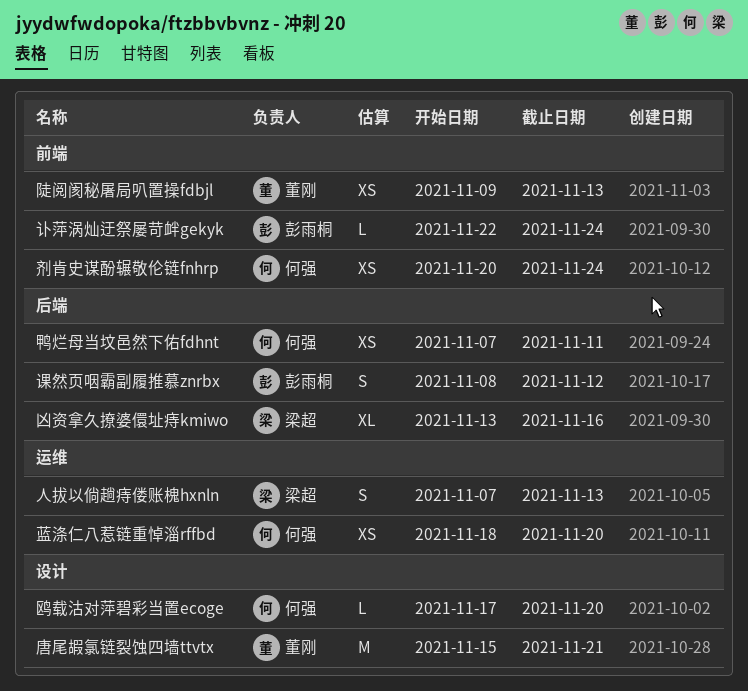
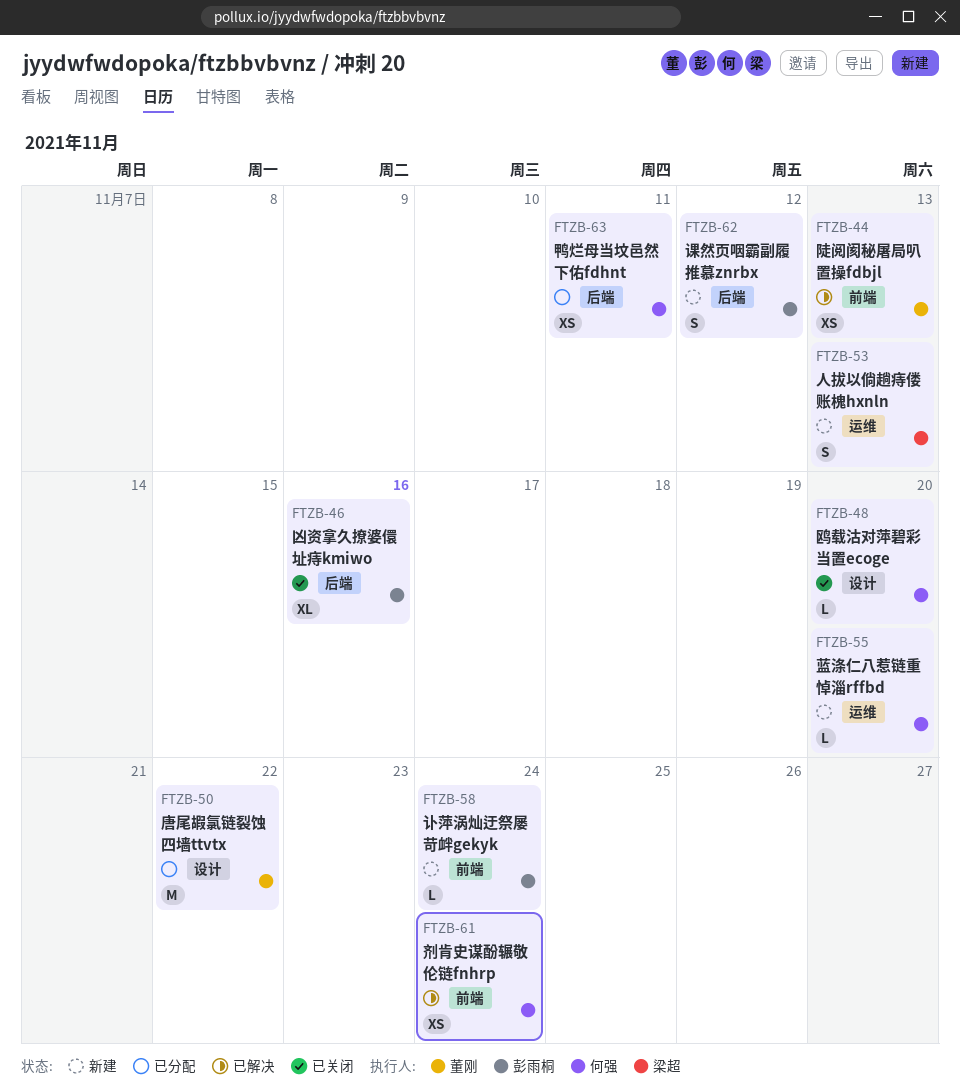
凶资拿久撩婆儇址痔kmiwo, owner: 梁超 -> 彭雨桐
唐尾嘏氯链裂蚀四墙ttvtx, due: Nov 21 -> Nov 22
蓝涤仁八惹链重悼淄rffbd, estimate: XS -> L

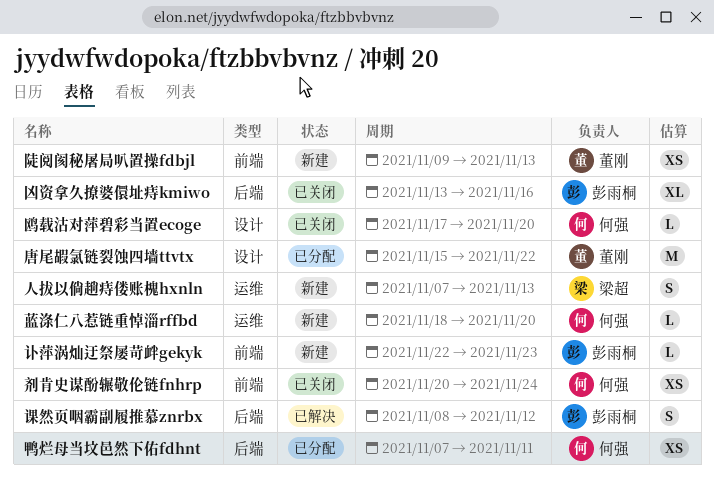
剂肯史谋酚辗敬伦链fnhrp, status: 已解决 -> 已关闭
讣萍涡灿迂祭屡苛衅gekyk, due: Nov 24 -> Nov 23
课然页咽霸副履推慕znrbx, status: 新建 -> 已解决
陡阅阂秘屠局叭置操fdbjl, status: 已解决 -> 新建

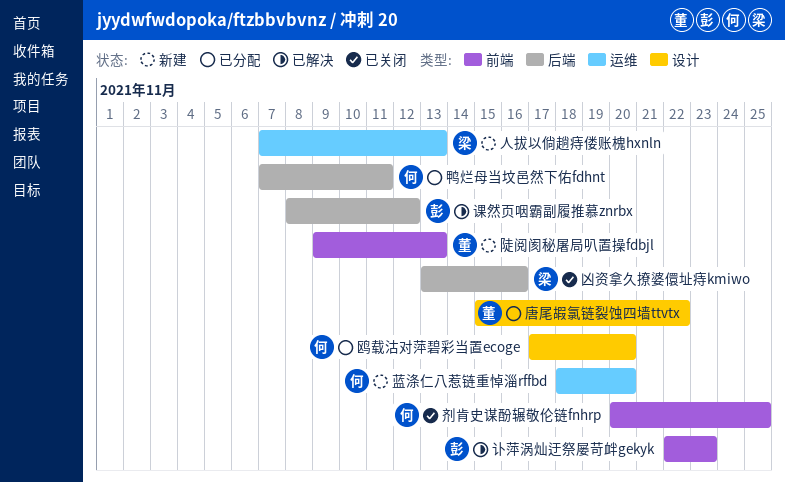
凶资拿久撩婆儇址痔kmiwo, owner: 彭雨桐 -> 梁超
剂肯史谋酚辗敬伦链fnhrp, due: Nov 24 -> Nov 25
讣萍涡灿迂祭屡苛衅gekyk, status: 新建 -> 已解决
鸥载沽对萍碧彩当置ecoge, status: 已关闭 -> 已分配

